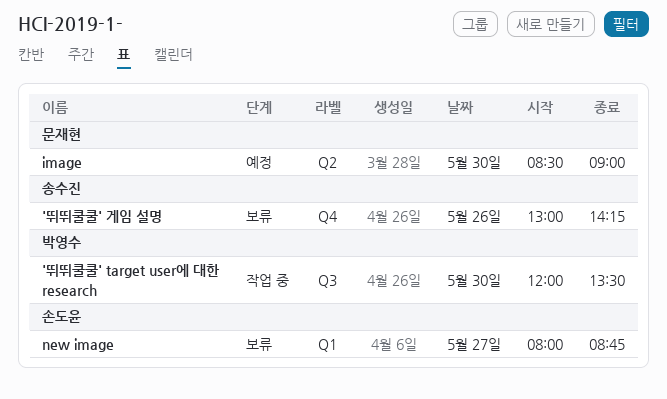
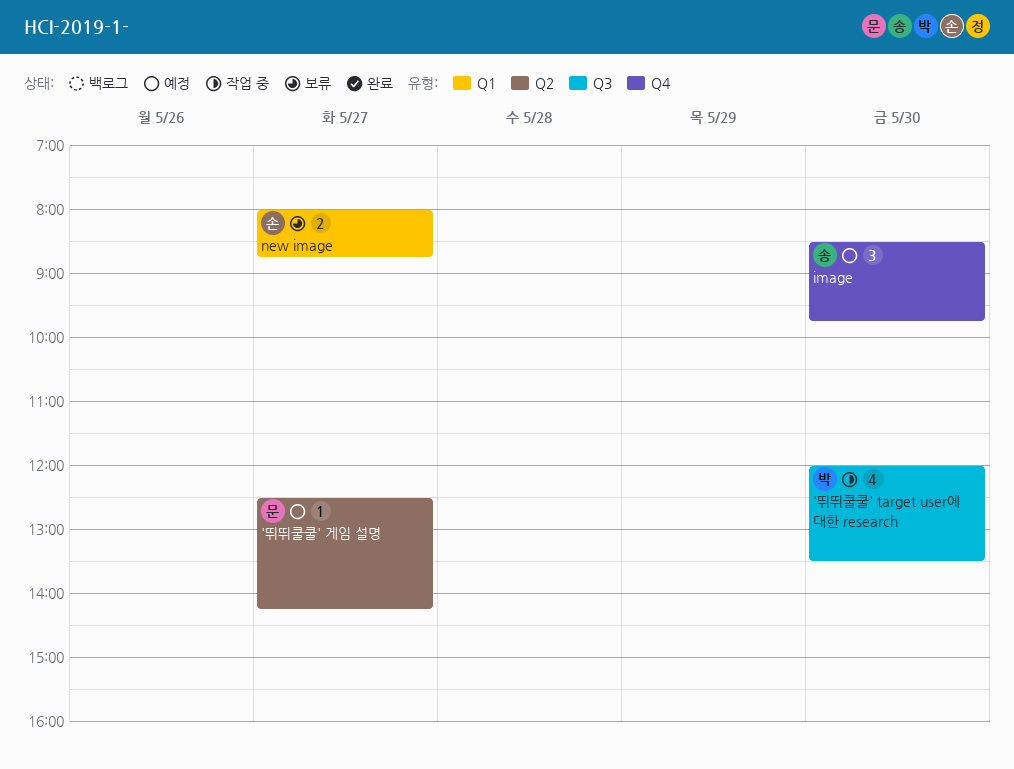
'뛰뛰쿨쿨' 게임 설명, status: 보류 -> 예정
'뛰뛰쿨쿨' 게임 설명, owner: 송수진 -> 문재현
'뛰뛰쿨쿨' 게임 설명, label: Q4 -> Q2
'뛰뛰쿨쿨' 게임 설명, day: May 26 -> May 27
'뛰뛰쿨쿨' 게임 설명, begins: 13:00 -> 12:30
image, owner: 문재현 -> 송수진
image, label: Q2 -> Q4
image, ends: 09:00 -> 09:45

